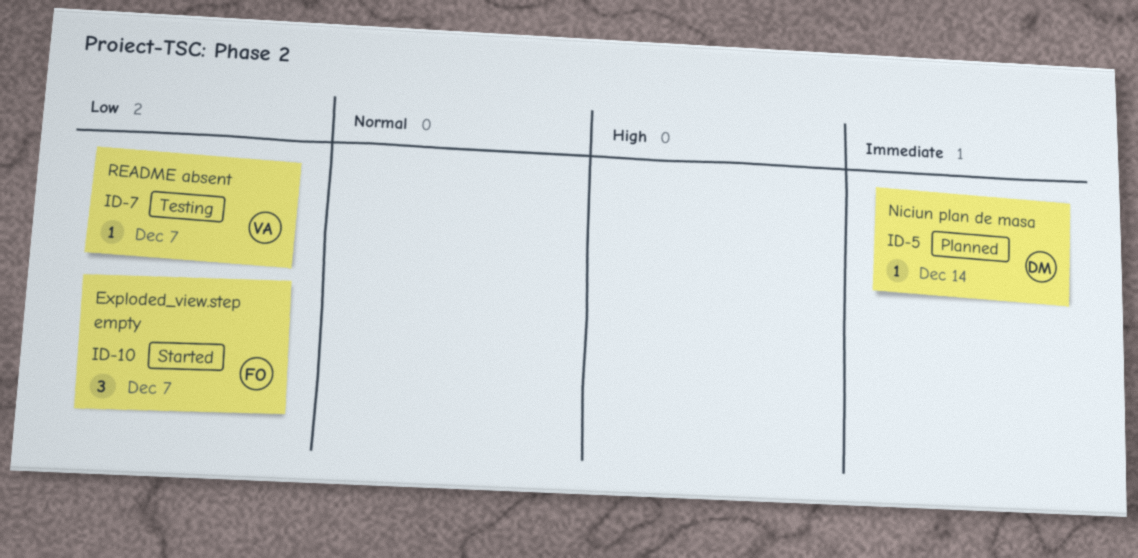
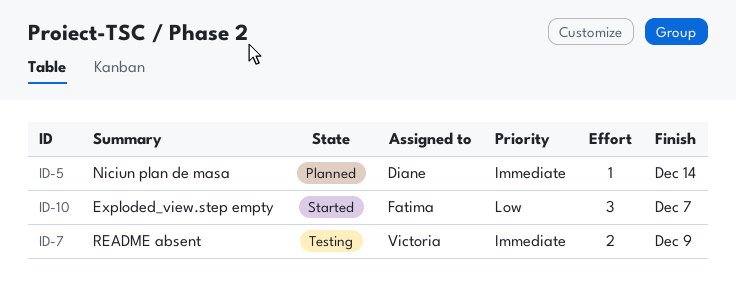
ID-7, priority: Low -> Immediate
ID-7, estimate: 1 -> 2
ID-7, due: Dec 7 -> Dec 9

